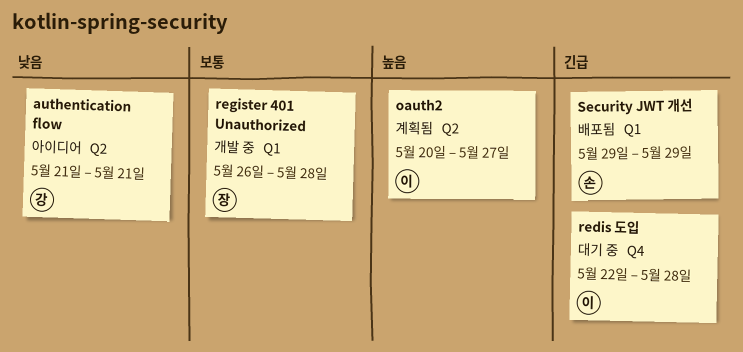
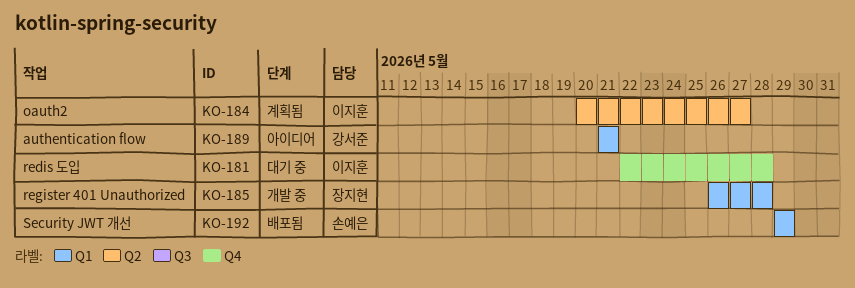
authentication flow, label: Q2 -> Q1

